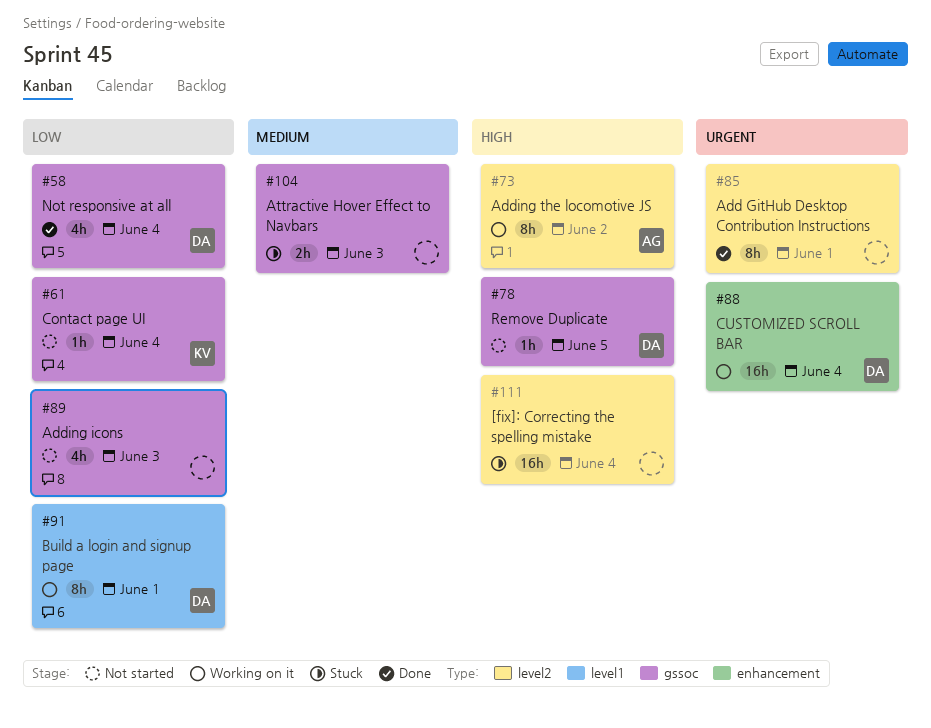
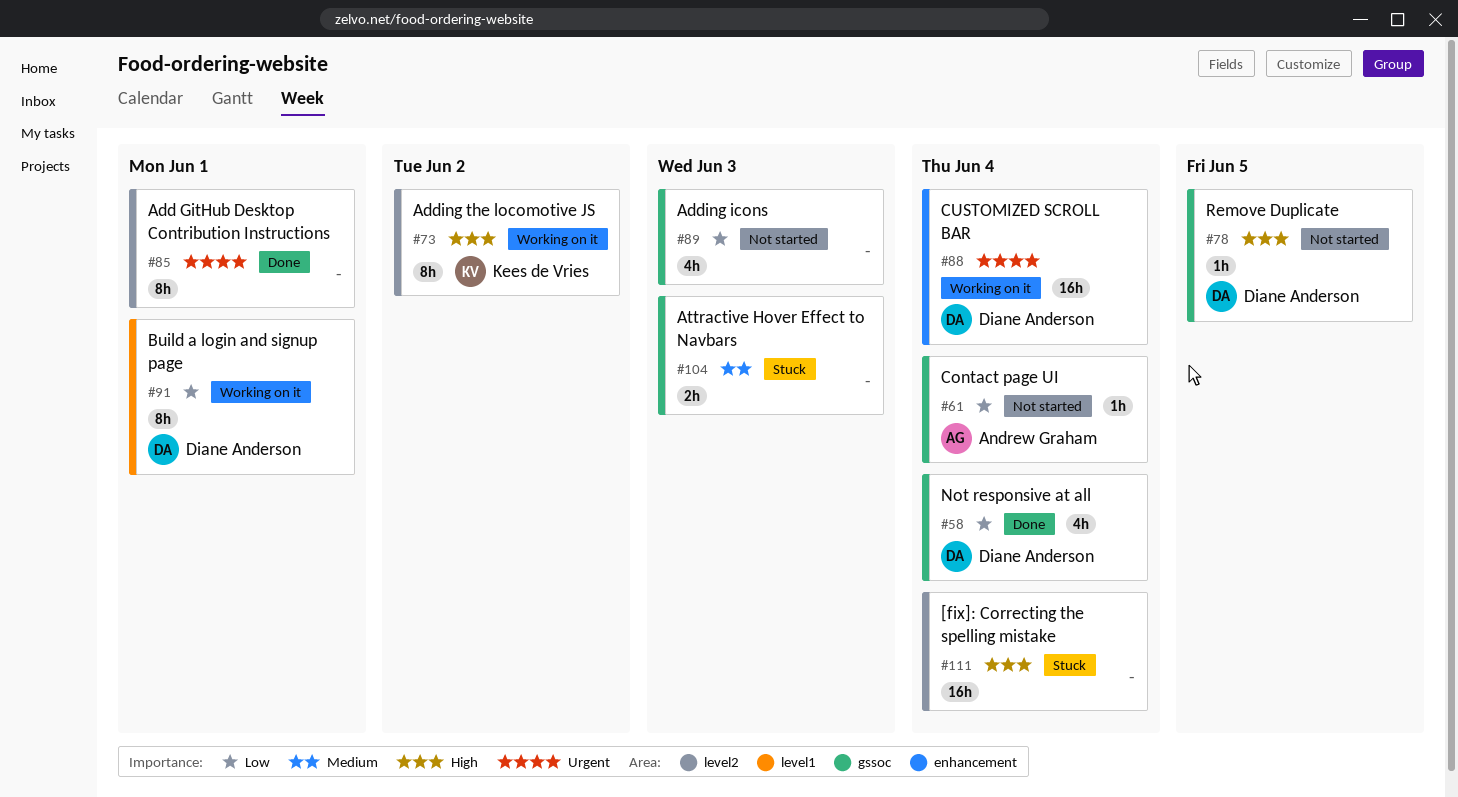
#61, owner: Kees de Vries -> Andrew Graham
#73, owner: Andrew Graham -> Kees de Vries

